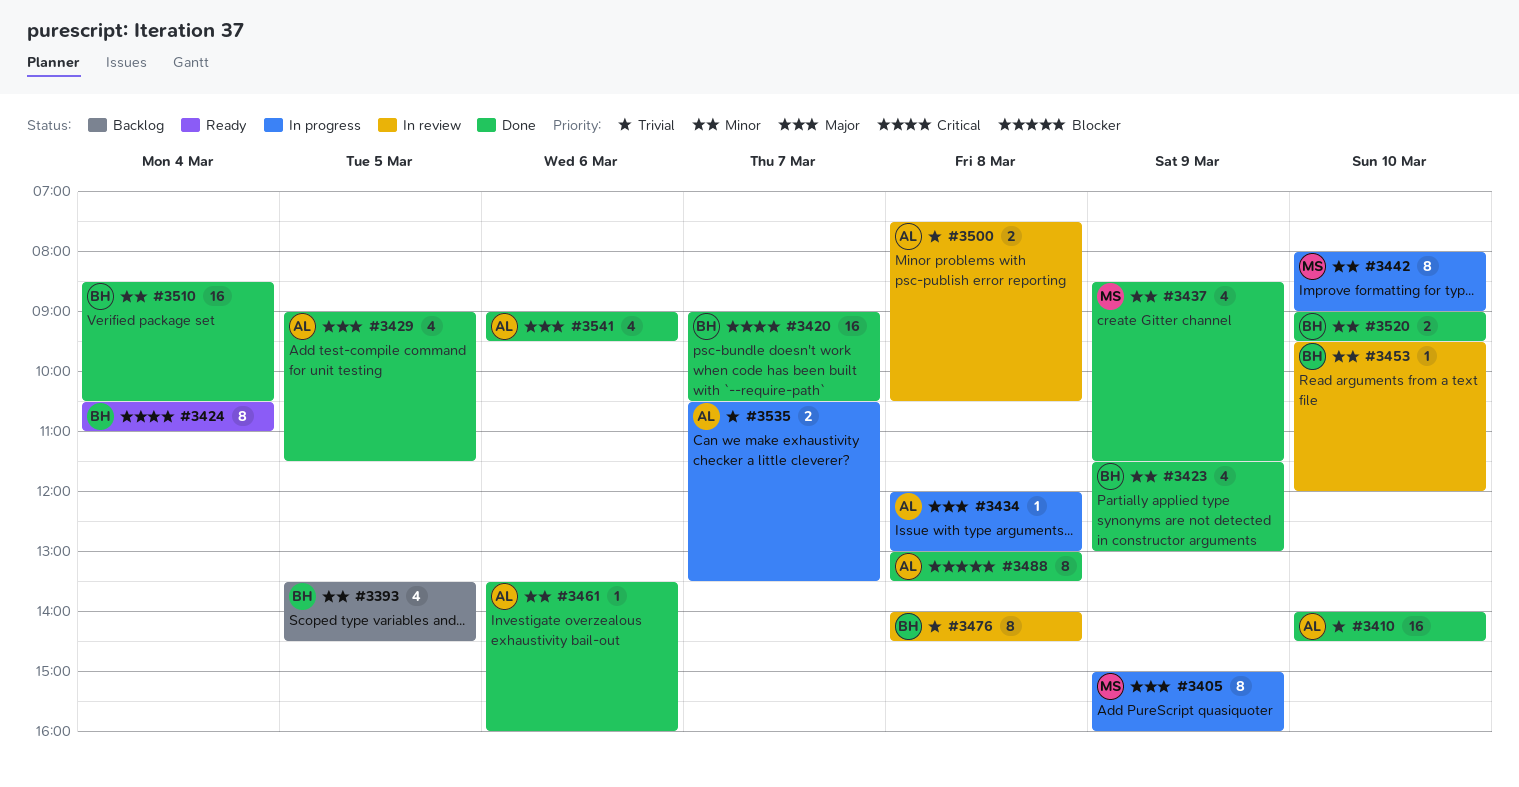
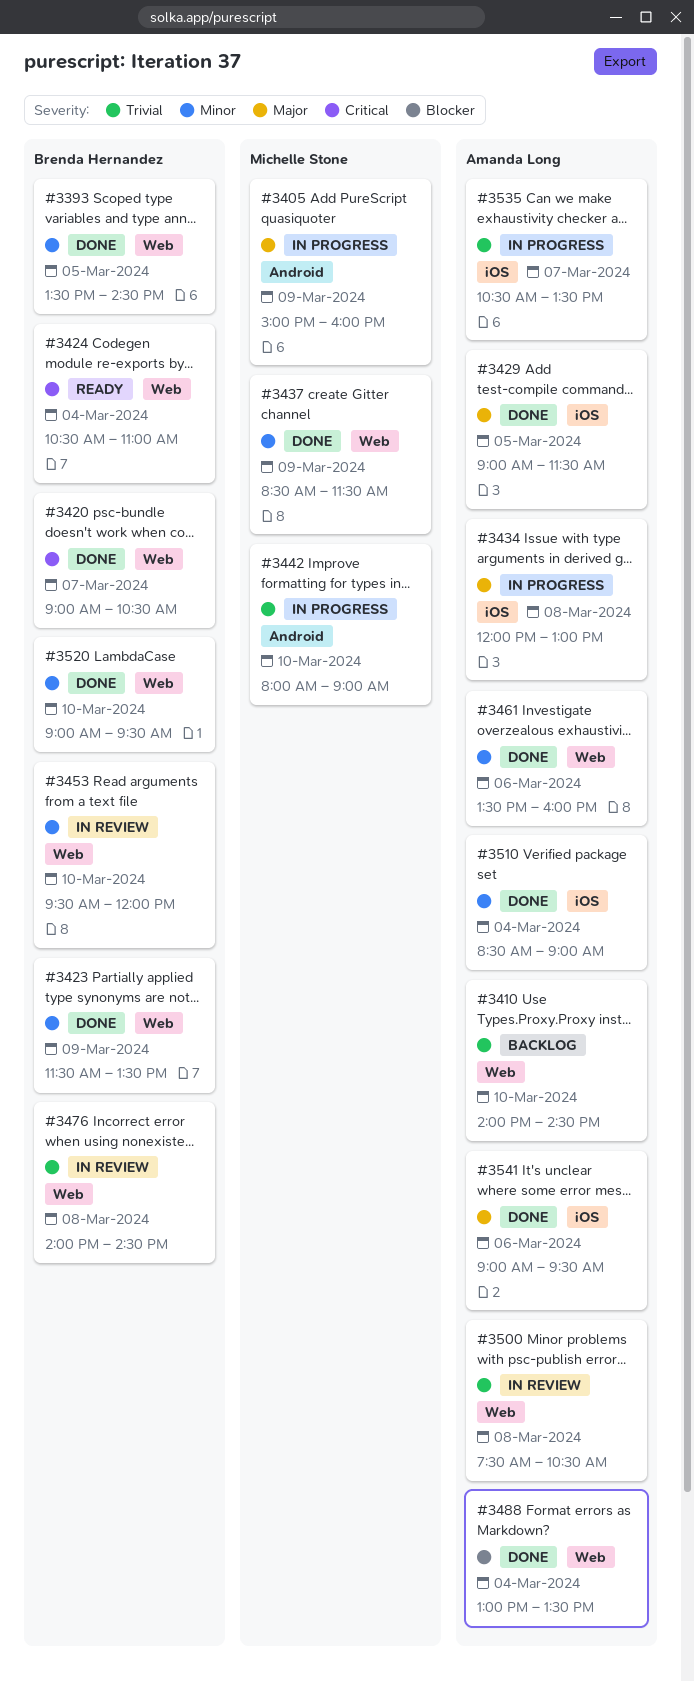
#3393, status: Backlog -> Done
#3410, status: Done -> Backlog
#3423, ends: 13:00 -> 13:30
#3442, priority: Minor -> Trivial
#3488, day: Mar 8 -> Mar 4
#3510, owner: Brenda Hernandez -> Amanda Long
#3510, ends: 10:30 -> 09:00

